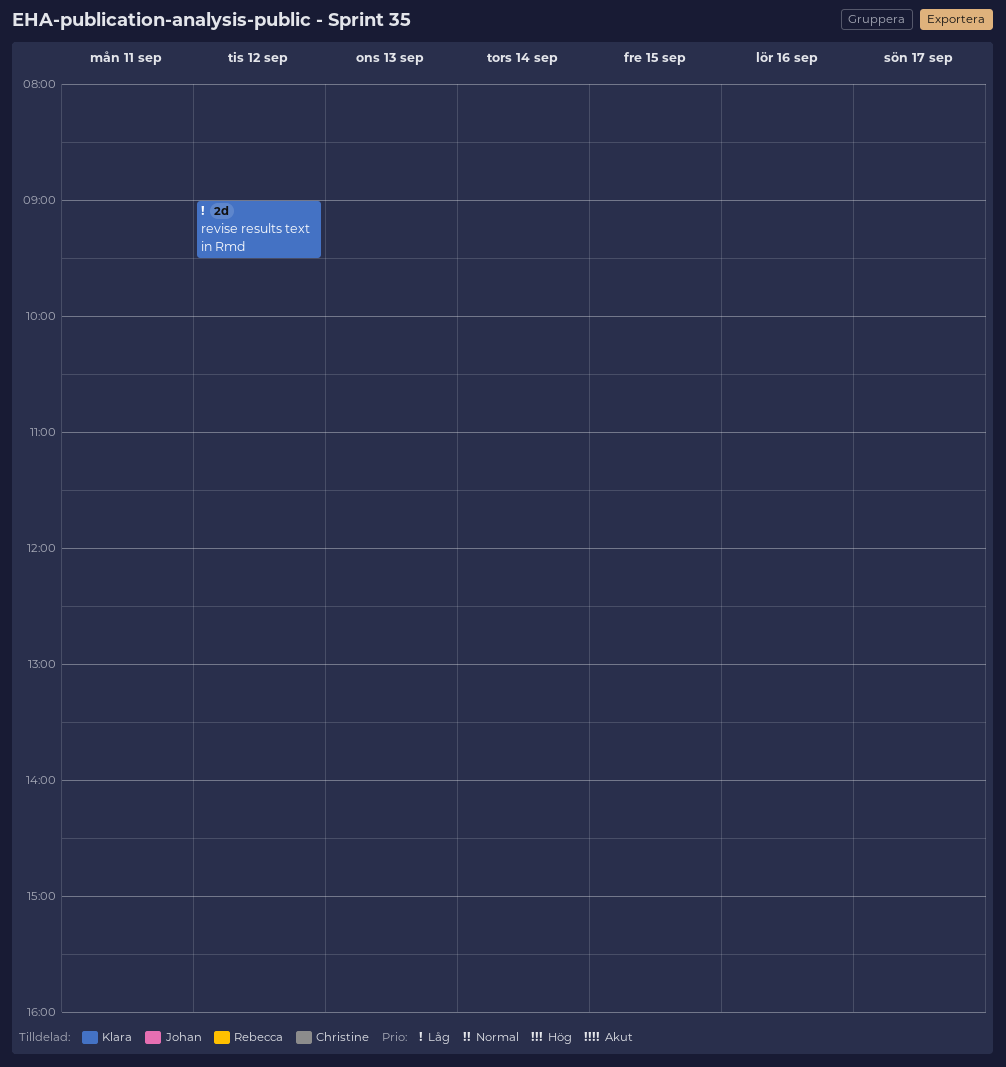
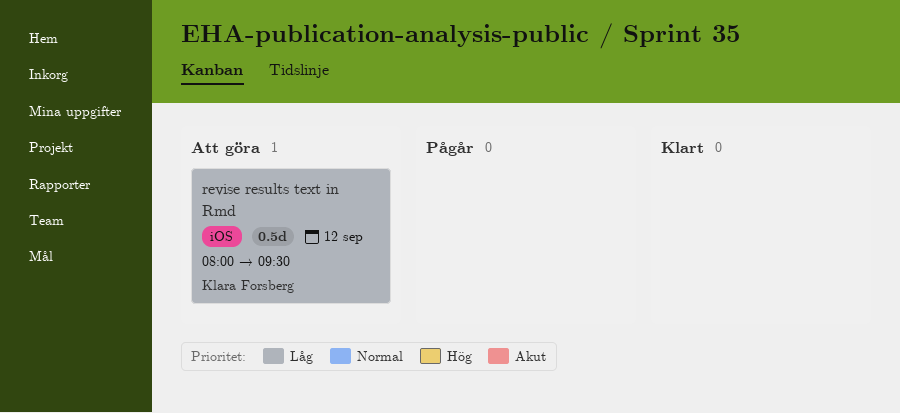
revise results text in Rmd, estimate: 2d -> 0.5d
revise results text in Rmd, begins: 09:00 -> 08:00

